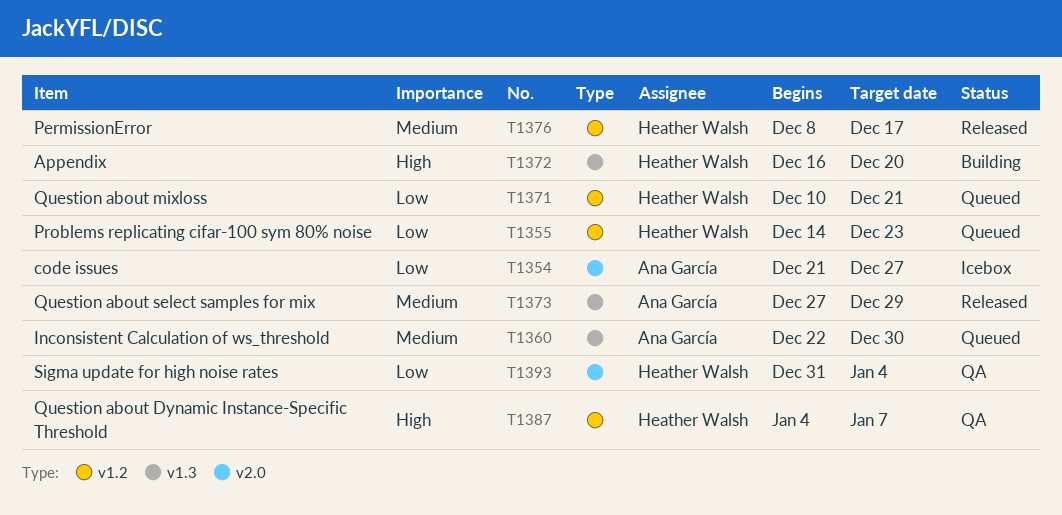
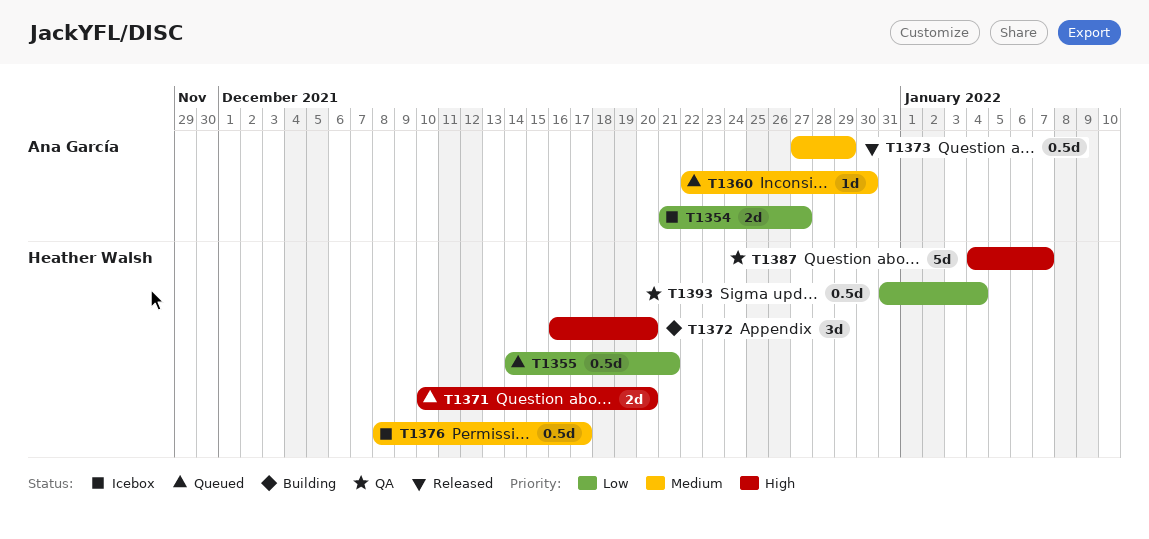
T1355, due: Dec 23 -> Dec 21
T1371, priority: Low -> High
T1371, due: Dec 21 -> Dec 20
T1376, status: Released -> Icebox

